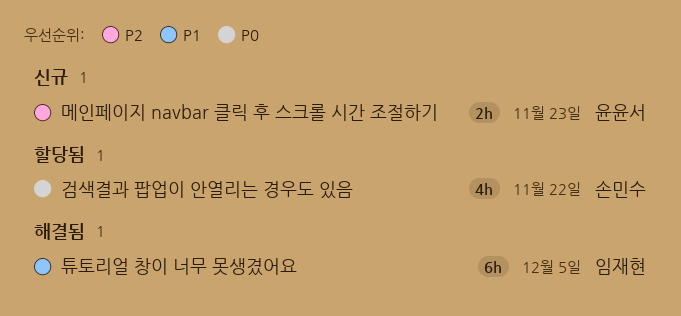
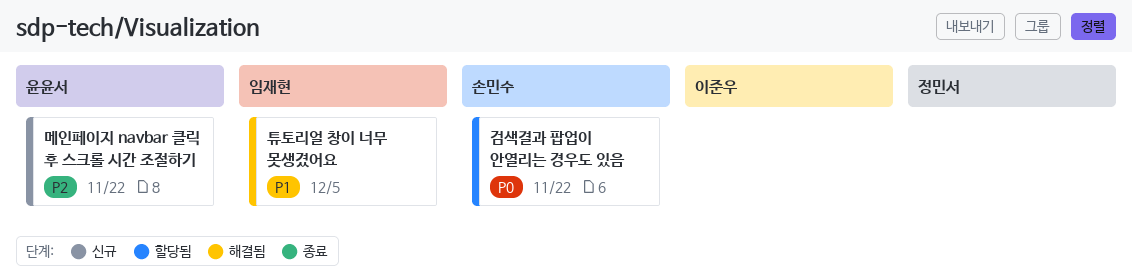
메인페이지 navbar 클릭 후 스크롤 시간 조절하기, due: Nov 23 -> Nov 22

